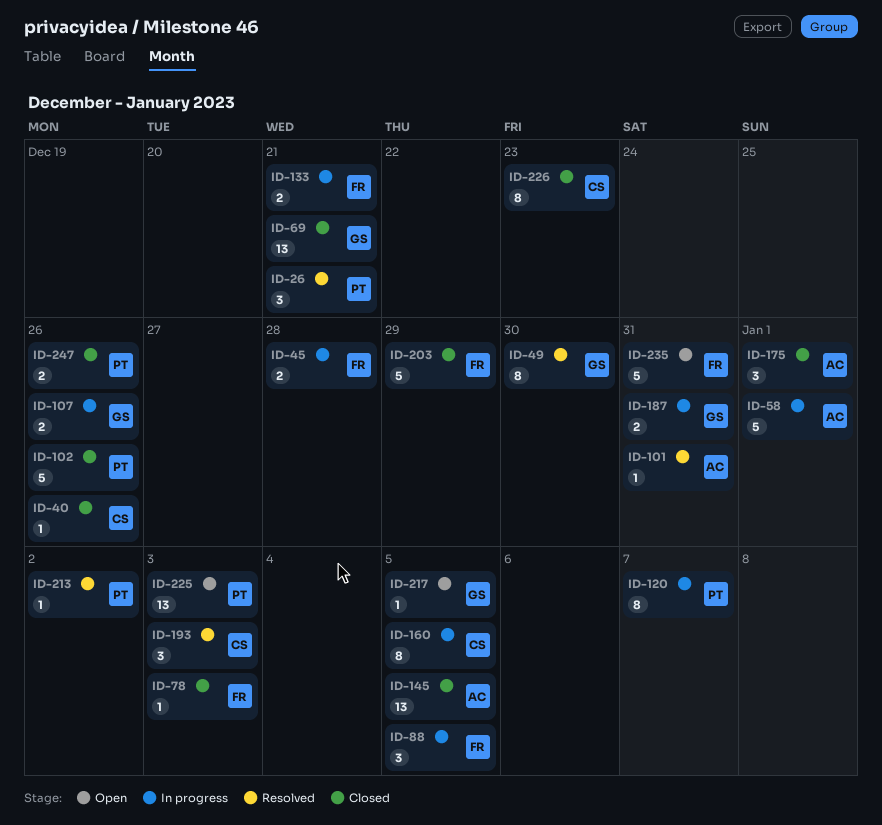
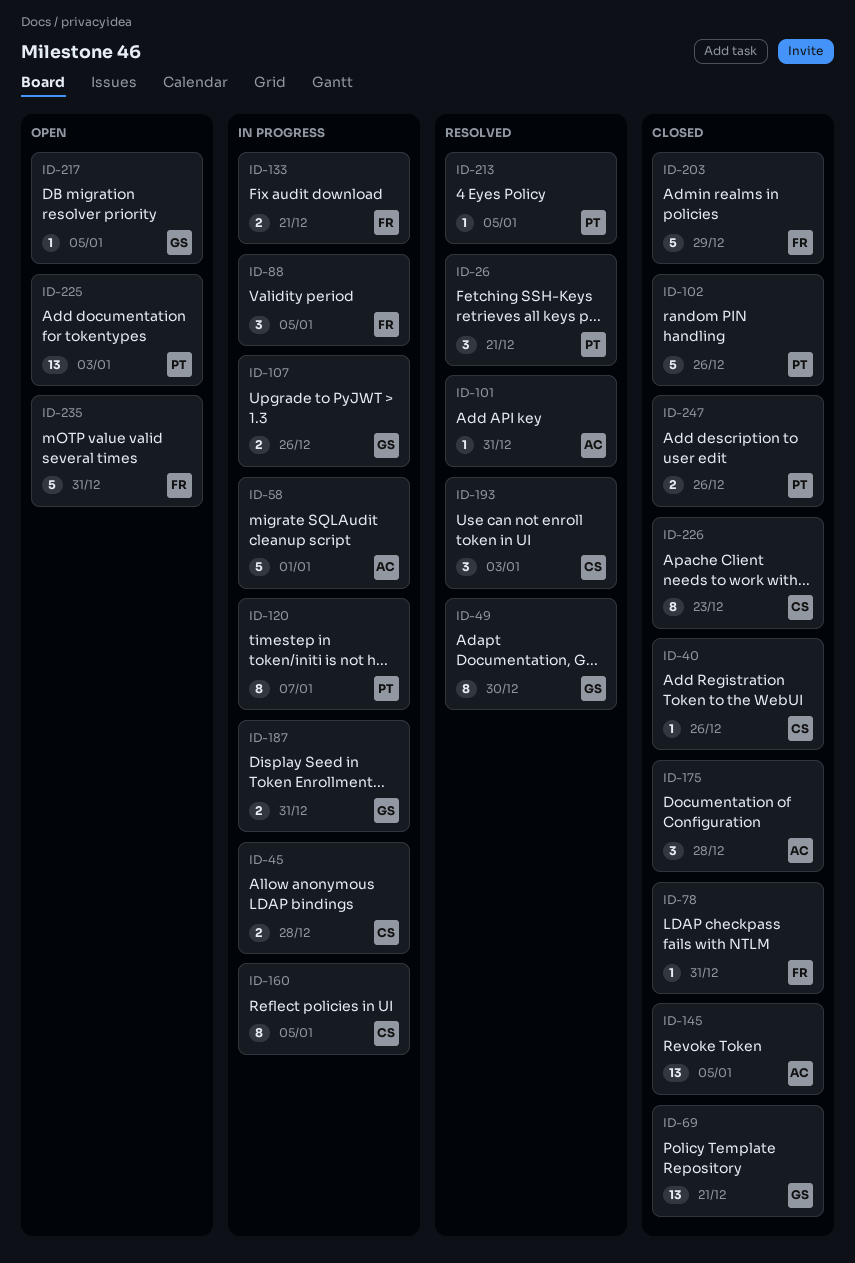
ID-45, owner: FR -> CS
ID-78, due: Jan 3 -> Dec 31
ID-175, due: Jan 1 -> Dec 28
ID-213, due: Jan 2 -> Jan 5

